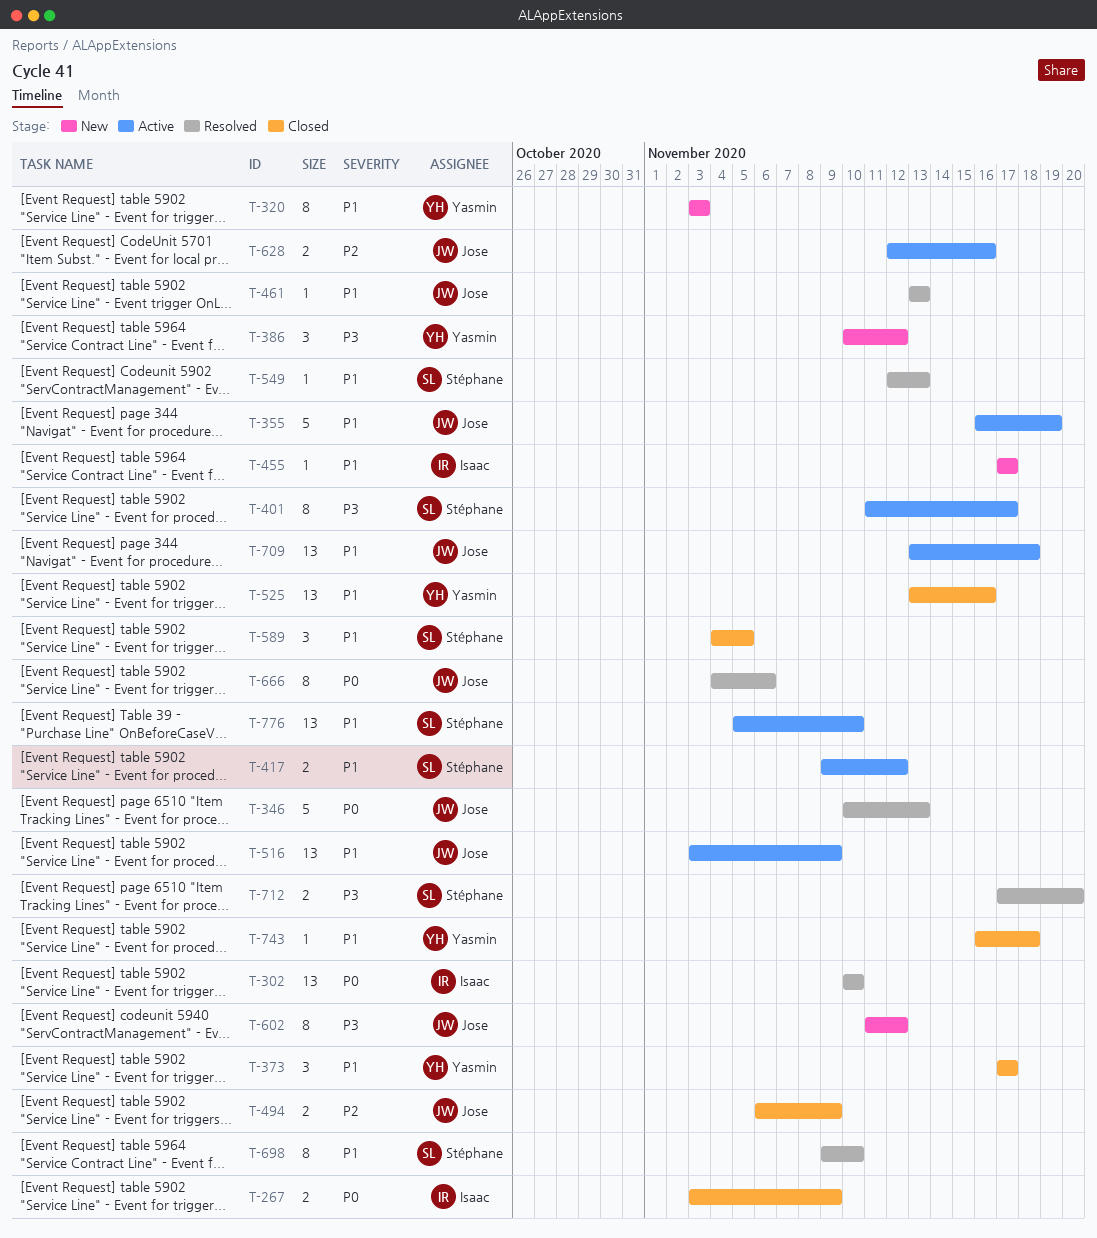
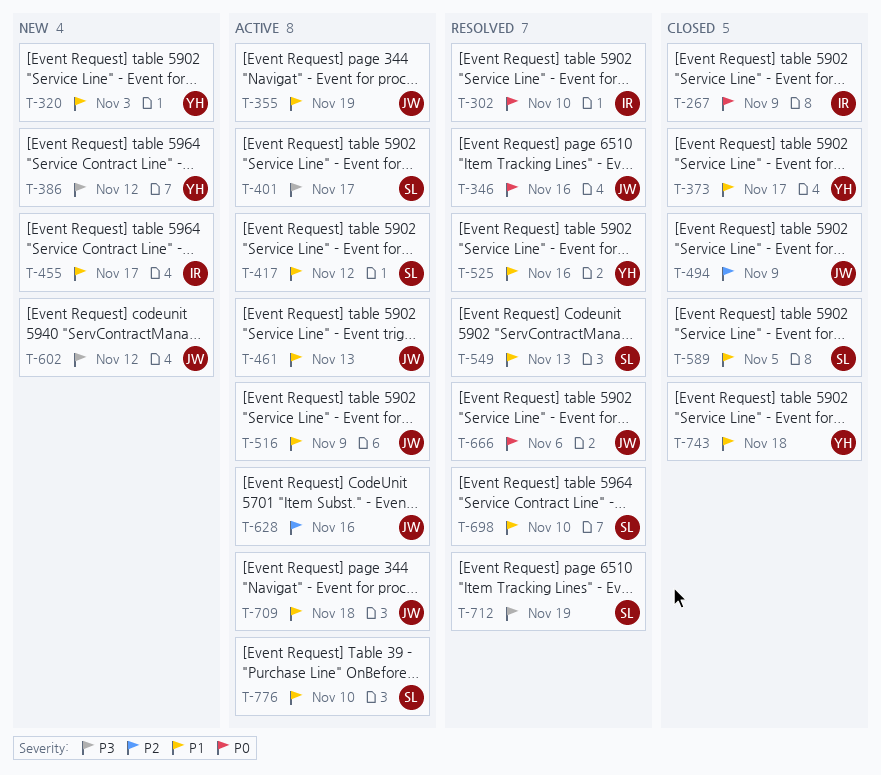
T-346, due: Nov 13 -> Nov 16
T-461, status: Resolved -> Active
T-525, status: Closed -> Resolved
T-712, due: Nov 20 -> Nov 19

